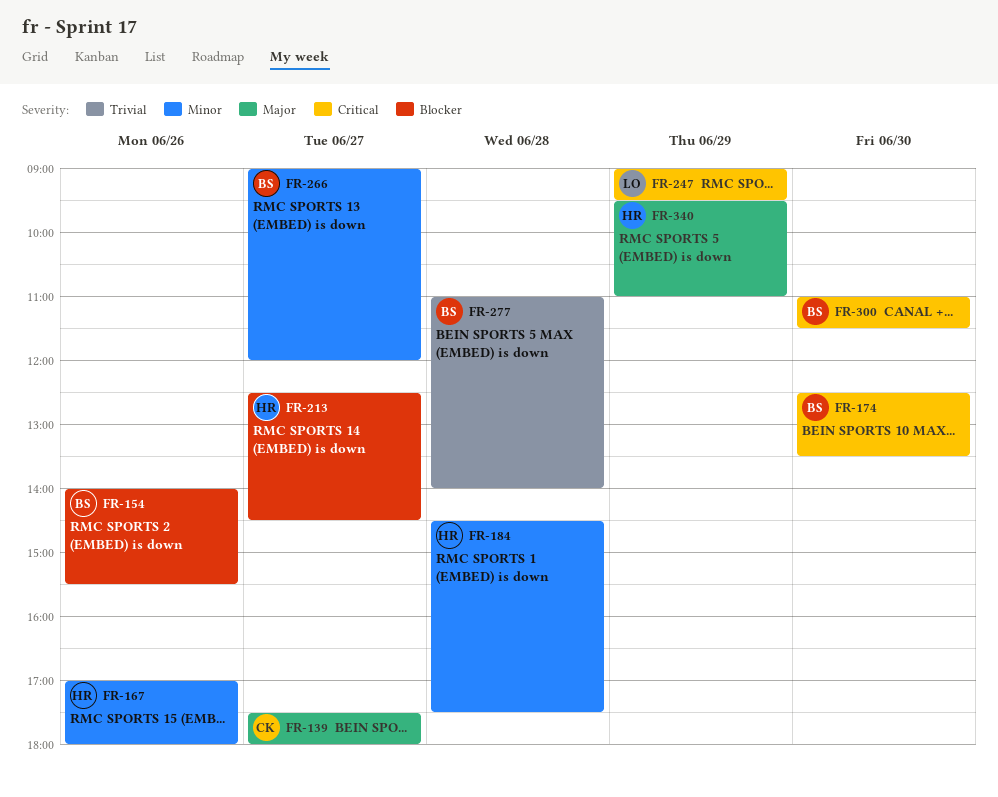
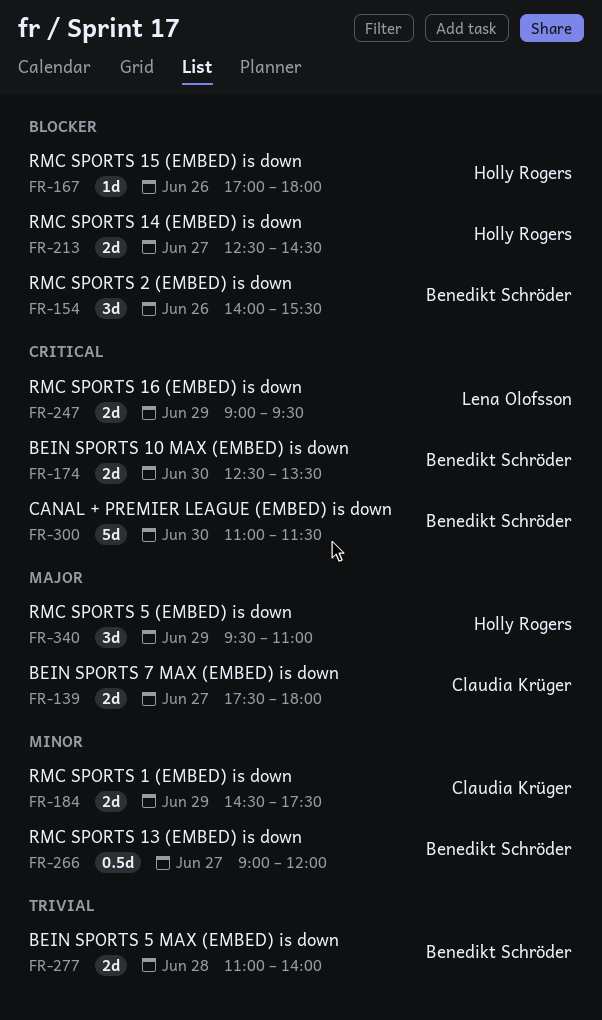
FR-167, priority: Minor -> Blocker
FR-184, owner: Holly Rogers -> Claudia Krüger
FR-184, day: Jun 28 -> Jun 29

